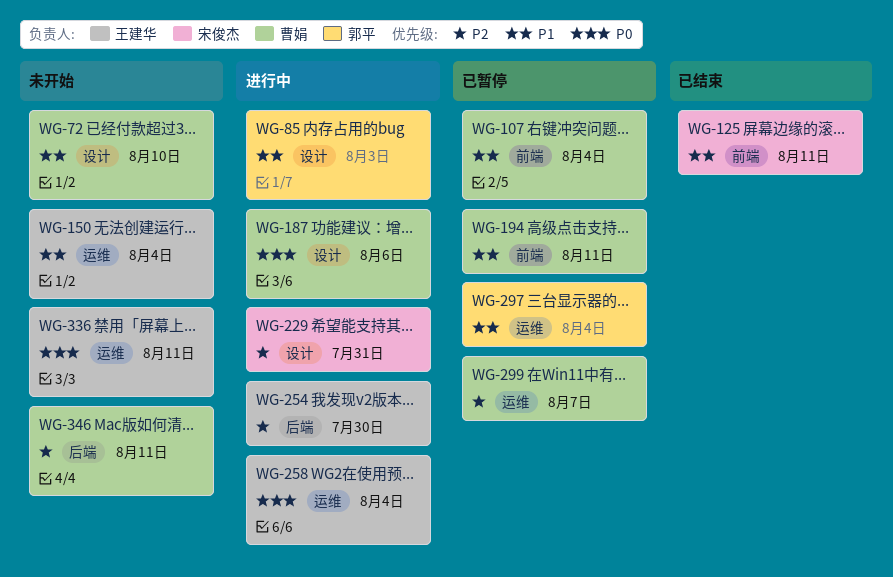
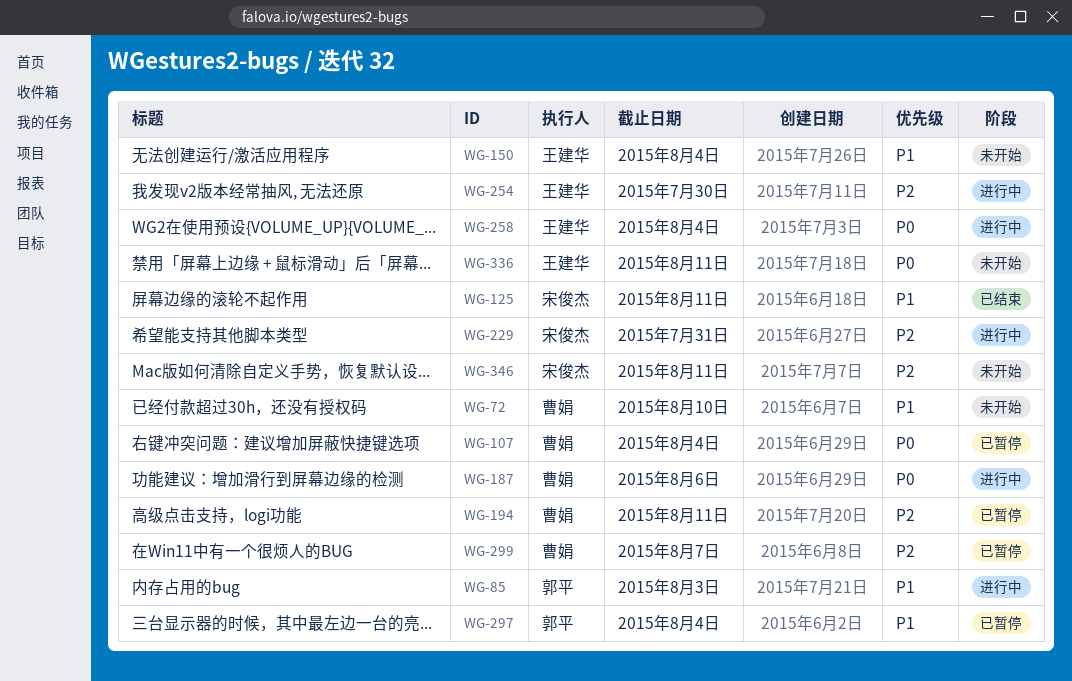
WG-107, priority: P1 -> P0
WG-194, priority: P1 -> P2
WG-346, owner: 曹娟 -> 宋俊杰

